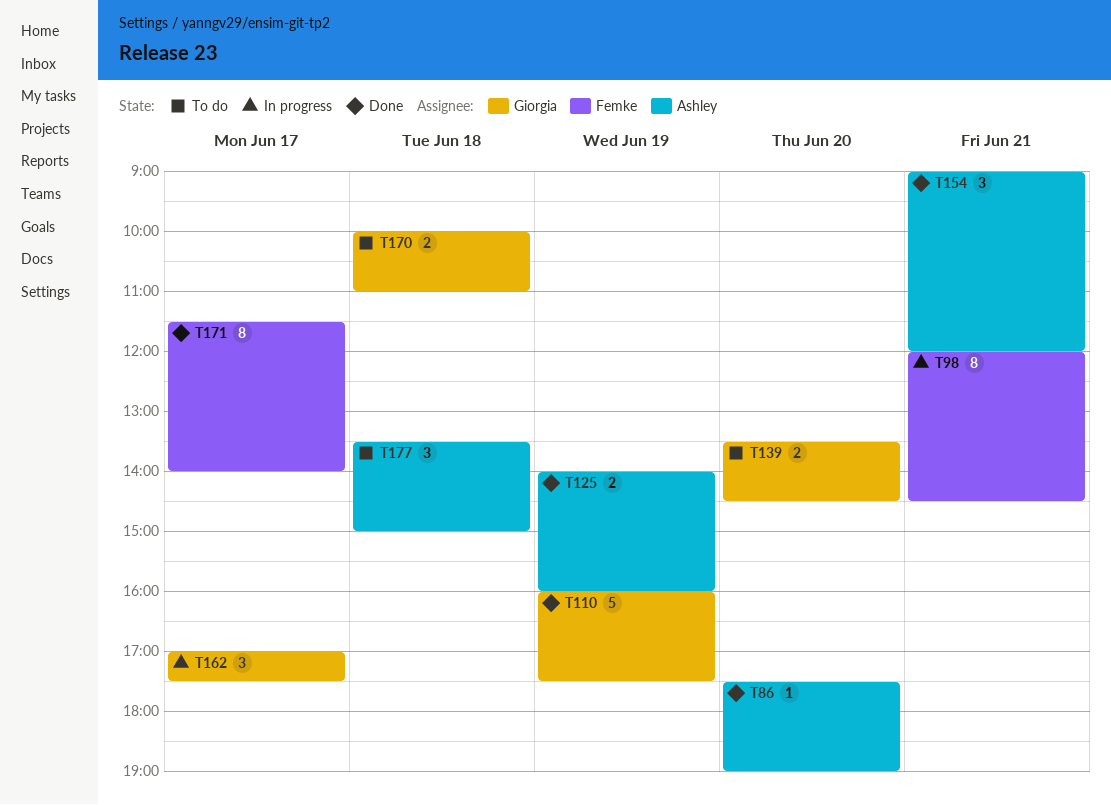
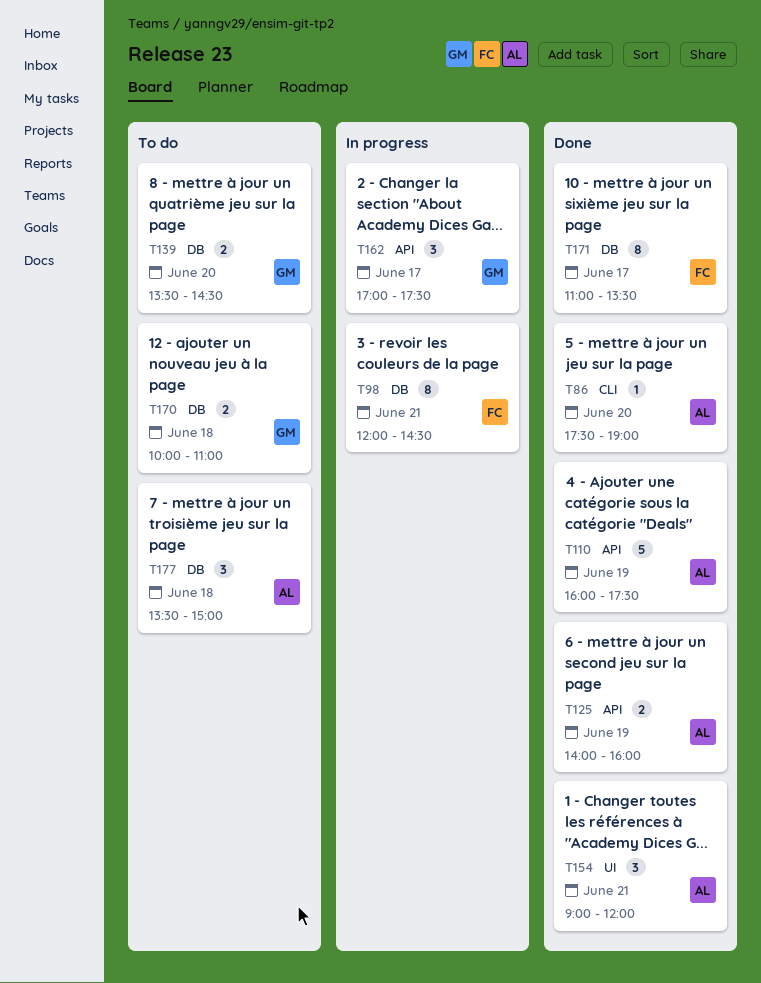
T110, owner: Giorgia -> Ashley
T171, begins: 11:30 -> 11:00
T171, ends: 14:00 -> 13:30

